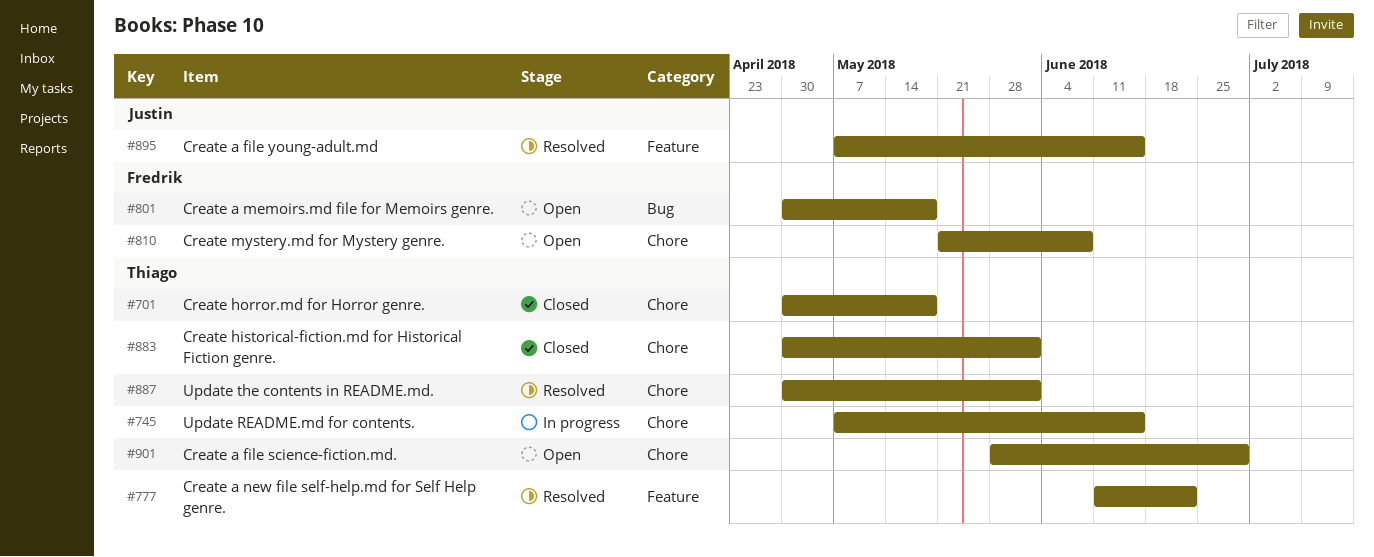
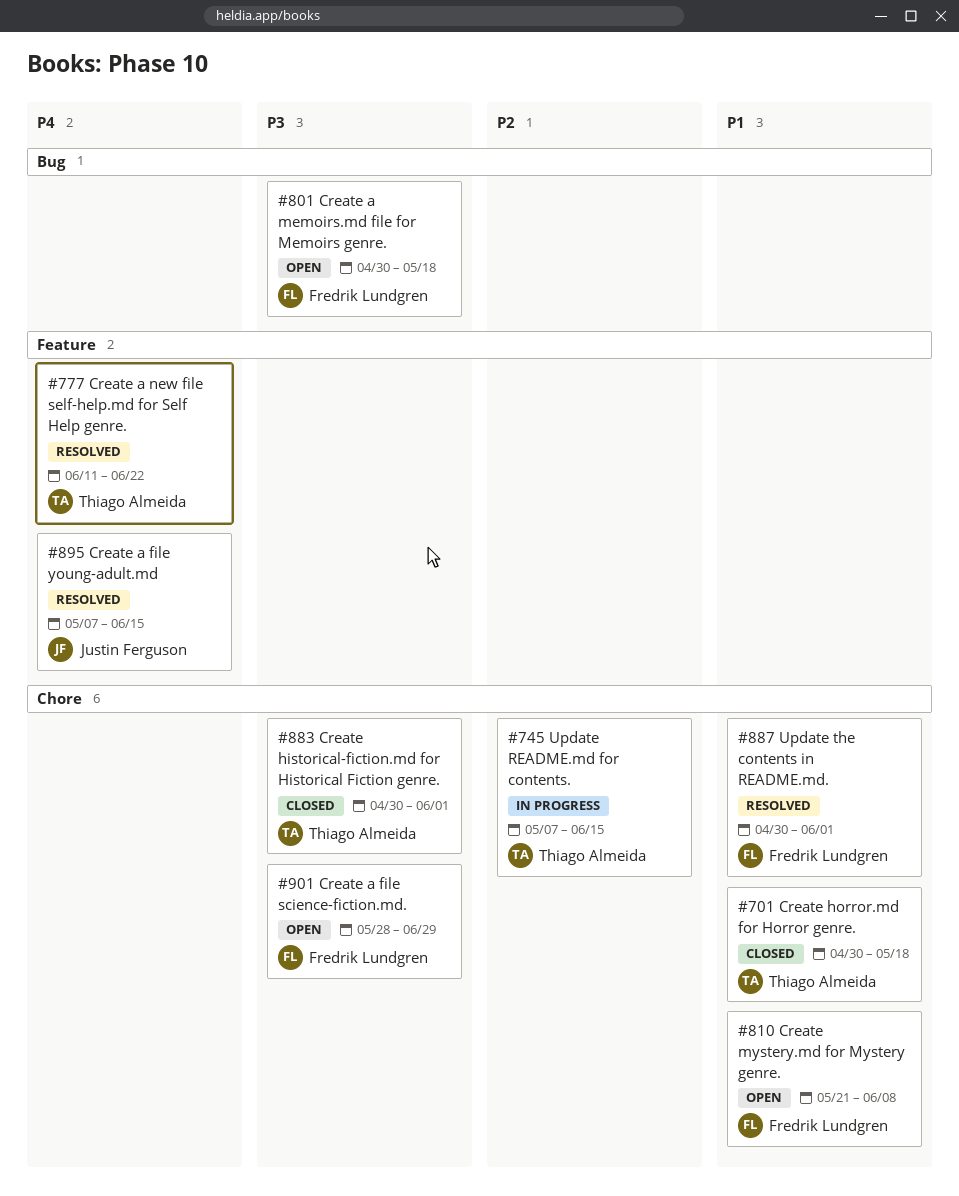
#887, owner: Thiago Almeida -> Fredrik Lundgren
#901, owner: Thiago Almeida -> Fredrik Lundgren

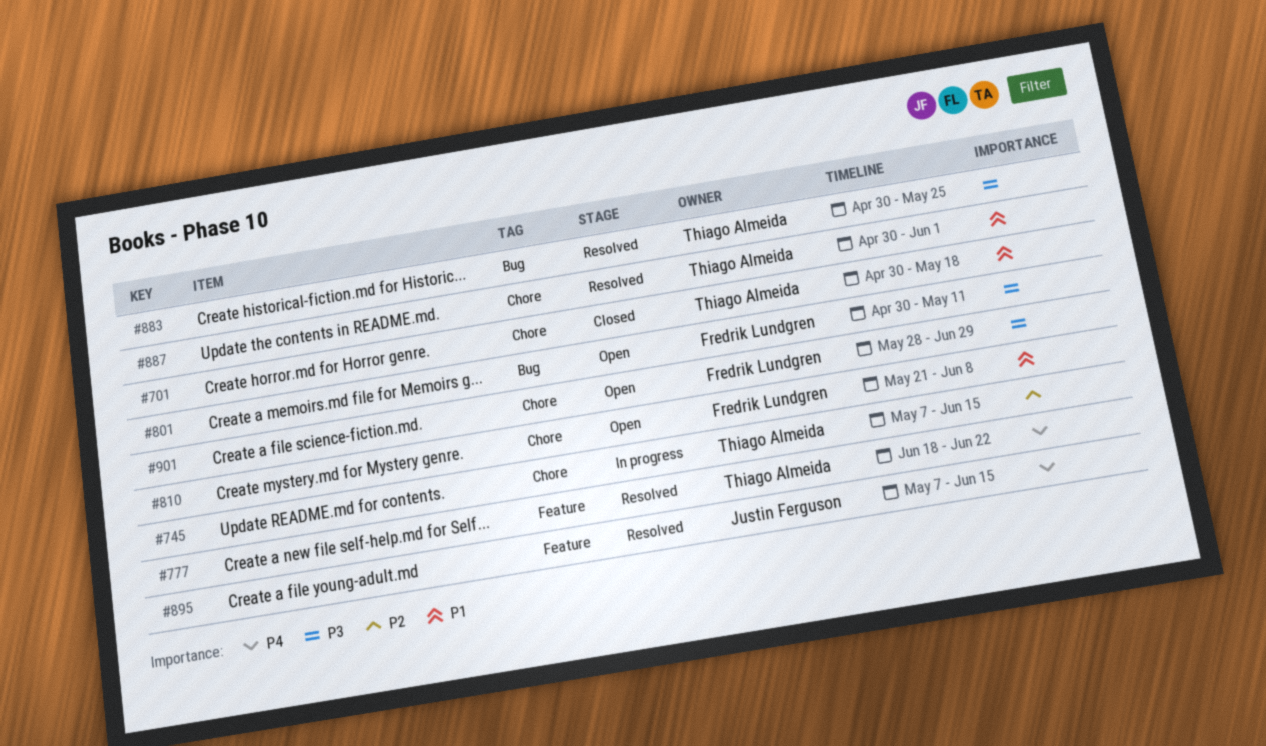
#777, start: Jun 11 -> Jun 18
#801, due: May 18 -> May 11
#883, status: Closed -> Resolved
#883, label: Chore -> Bug
#883, due: Jun 1 -> May 25
#887, owner: Fredrik Lundgren -> Thiago Almeida

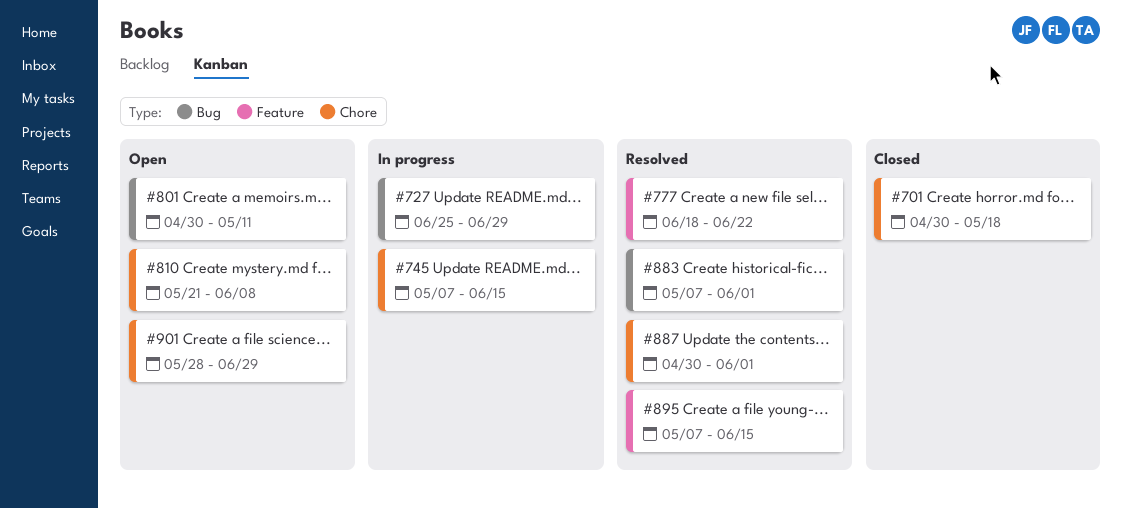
#727: none -> present
#883, start: Apr 30 -> May 7
#883, due: May 25 -> Jun 1

